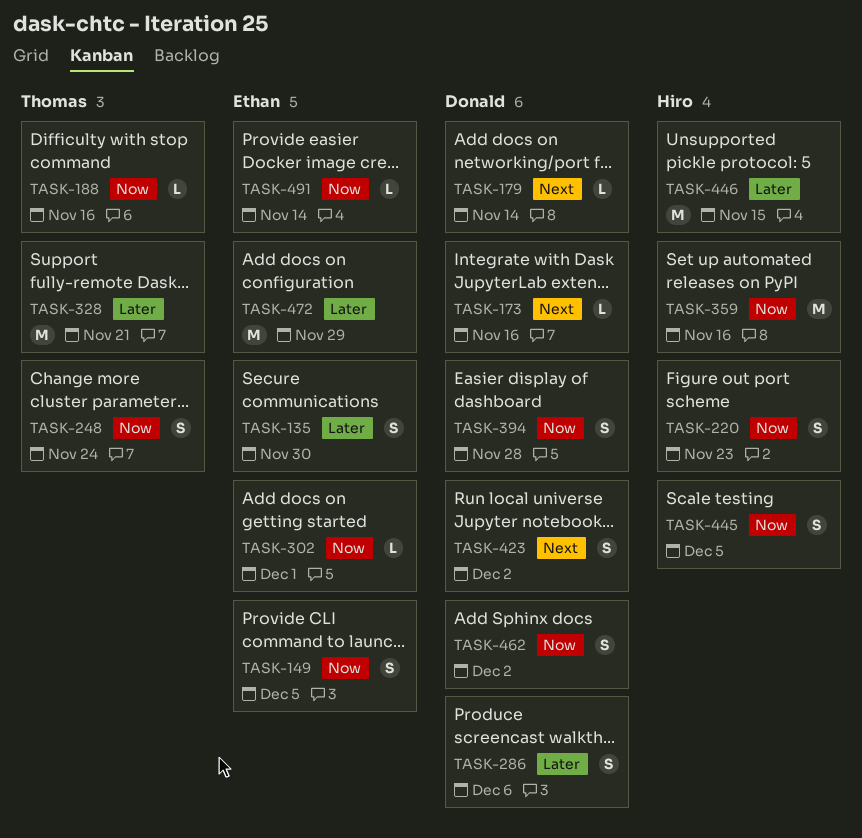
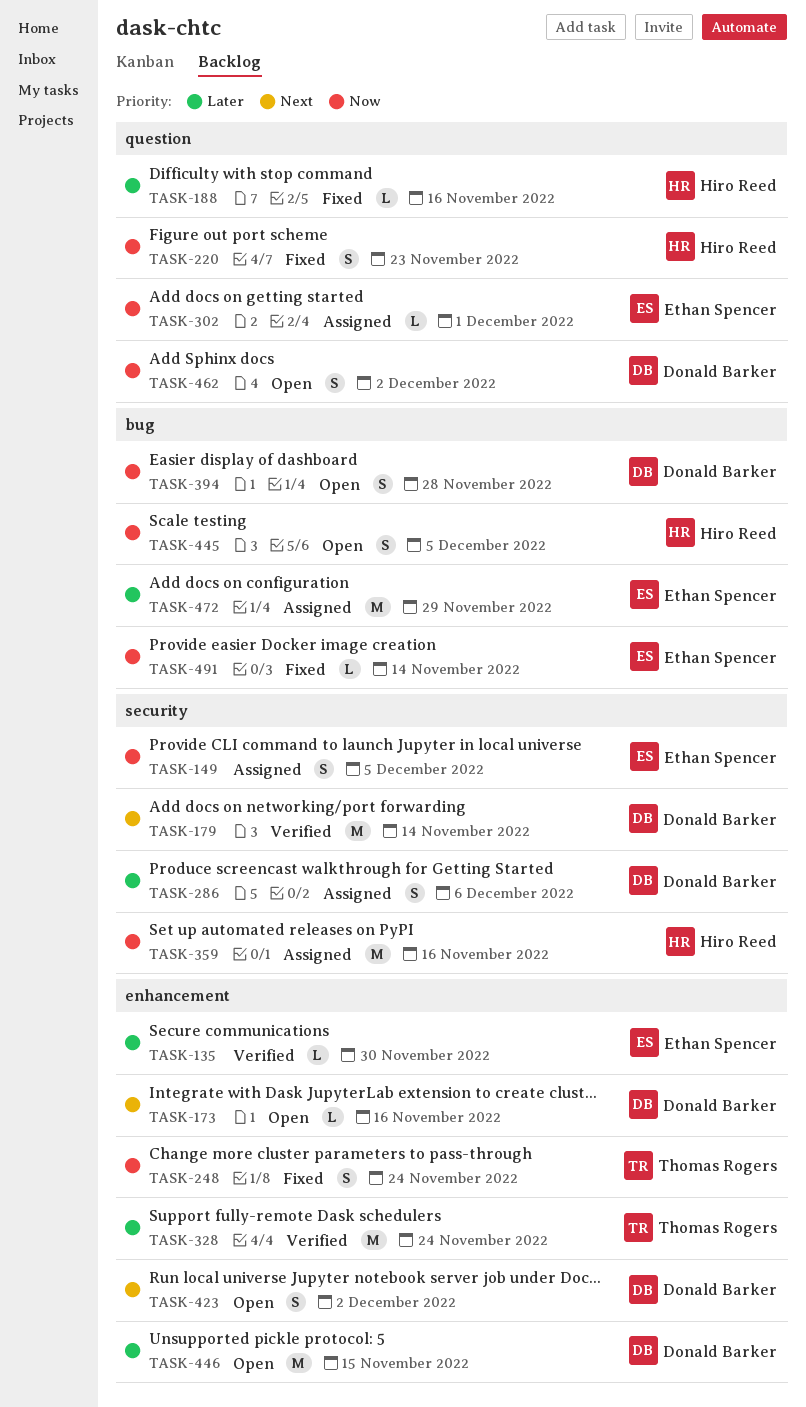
TASK-135, estimate: S -> L
TASK-179, estimate: L -> M
TASK-188, owner: Thomas Rogers -> Hiro Reed
TASK-188, priority: Now -> Later
TASK-328, due: Nov 21 -> Nov 24
TASK-446, owner: Hiro Reed -> Donald Barker

